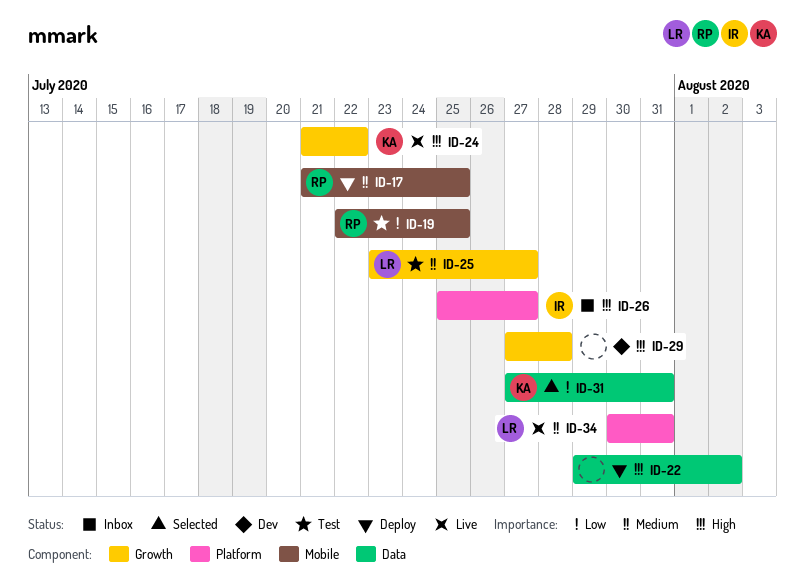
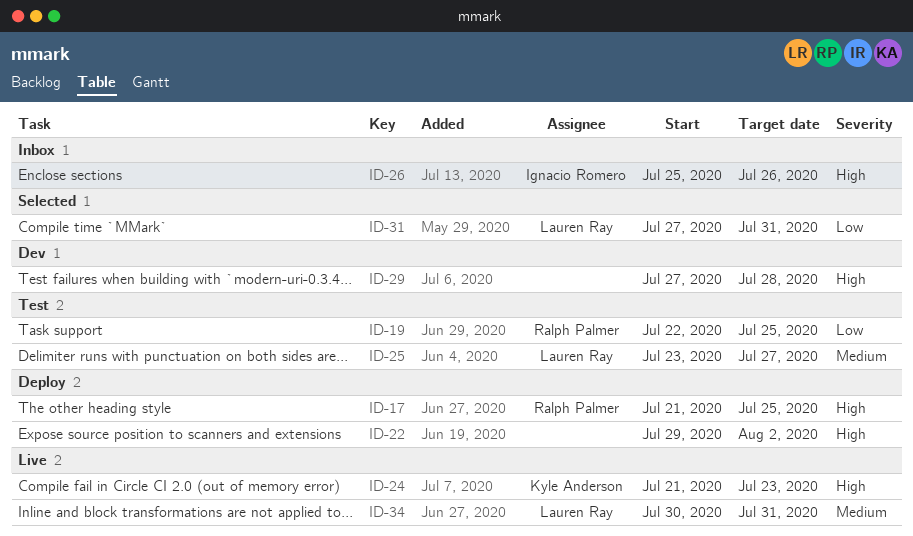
ID-17, priority: Medium -> High
ID-24, due: Jul 22 -> Jul 23
ID-26, due: Jul 27 -> Jul 26
ID-31, owner: Kyle Anderson -> Lauren Ray

